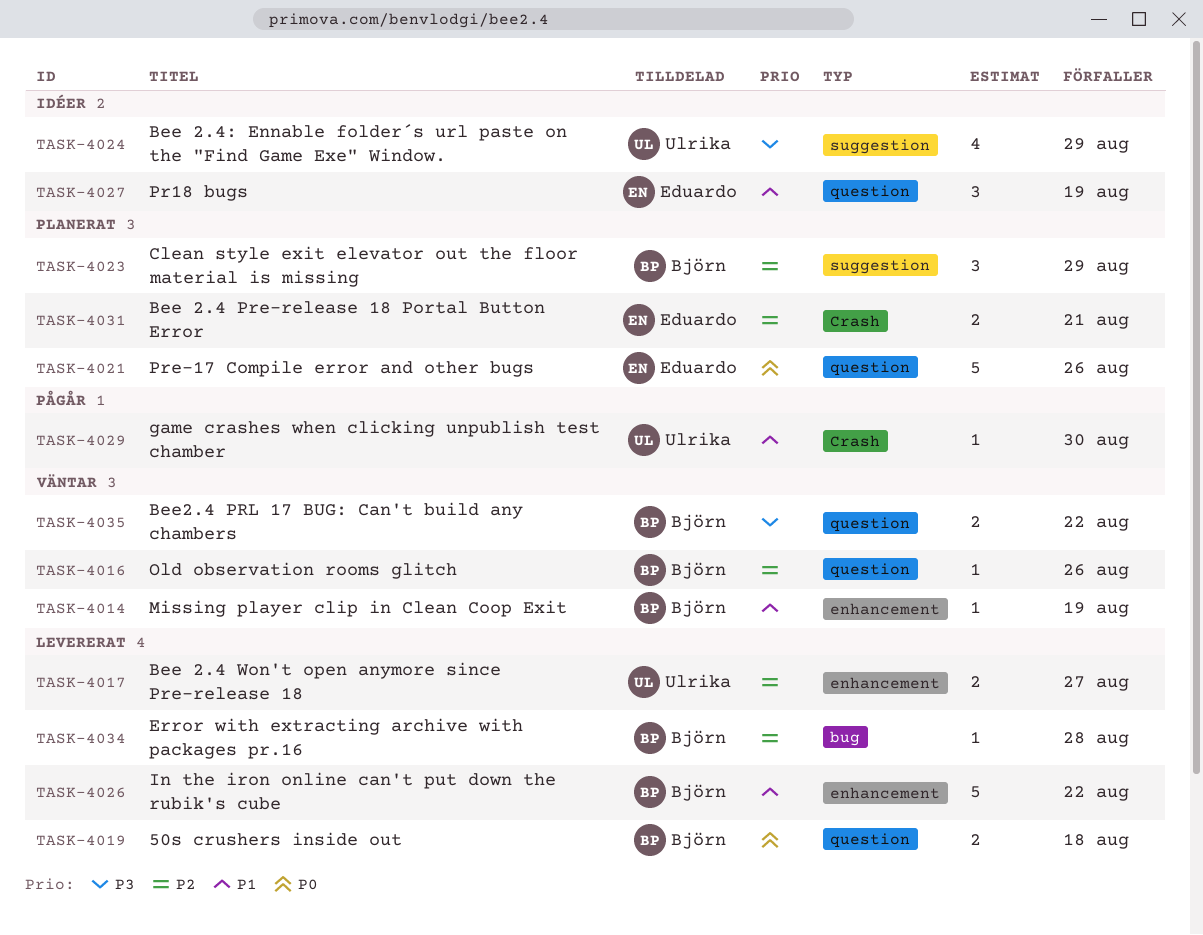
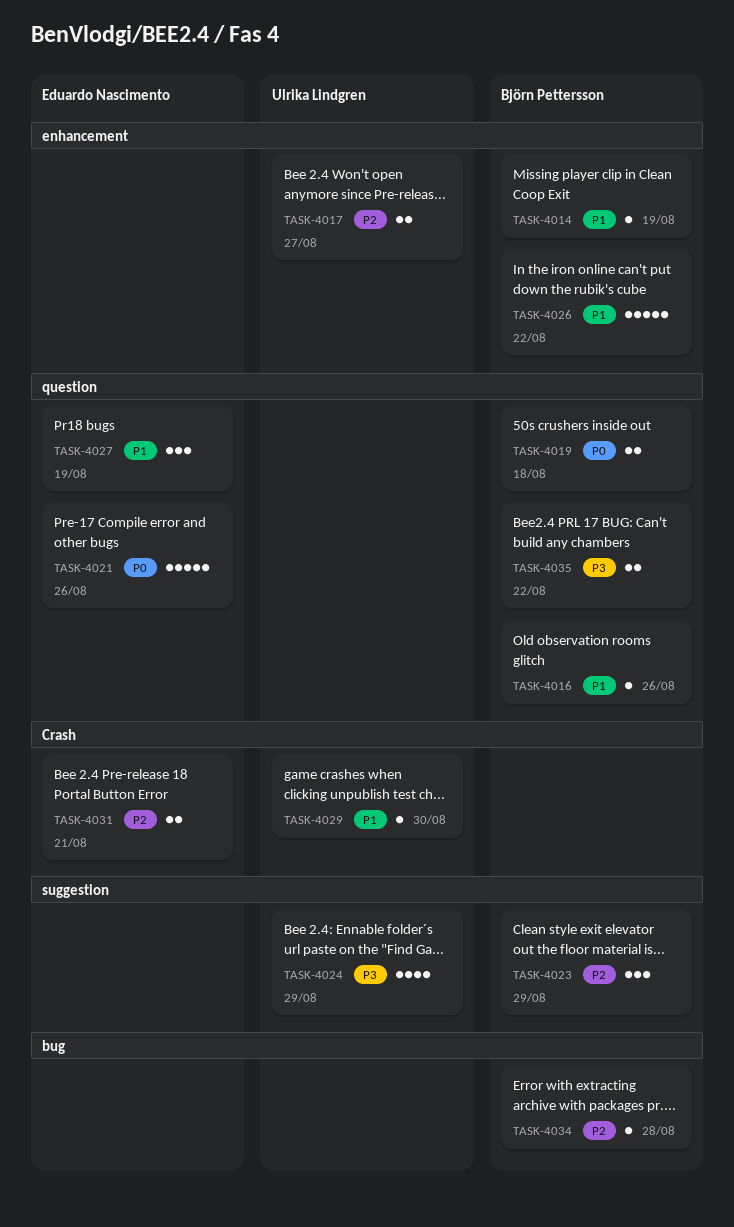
TASK-4016, priority: P2 -> P1

